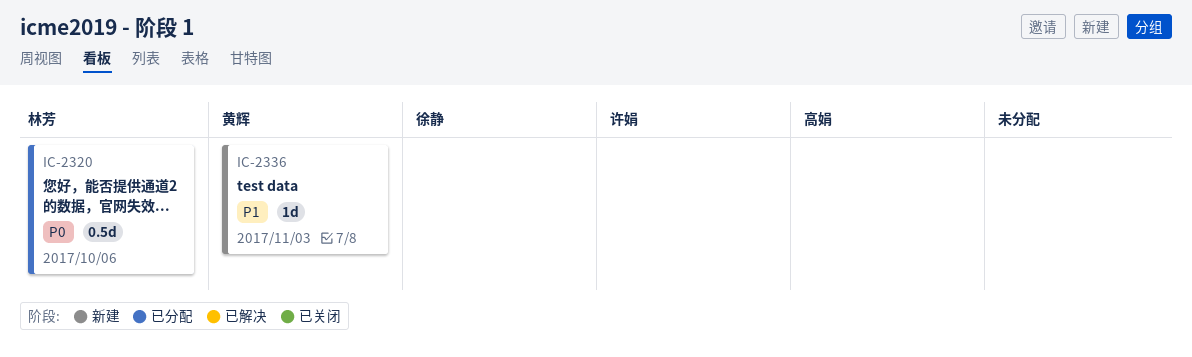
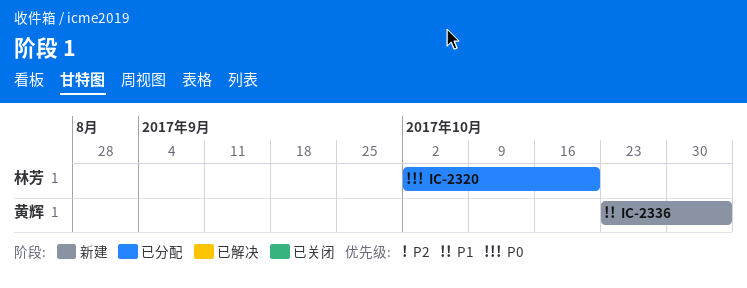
IC-2320, due: Oct 6 -> Oct 20

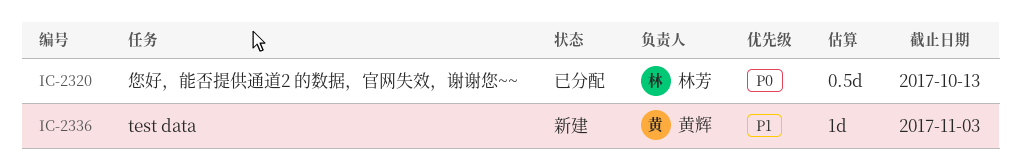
IC-2320, due: Oct 20 -> Oct 13

